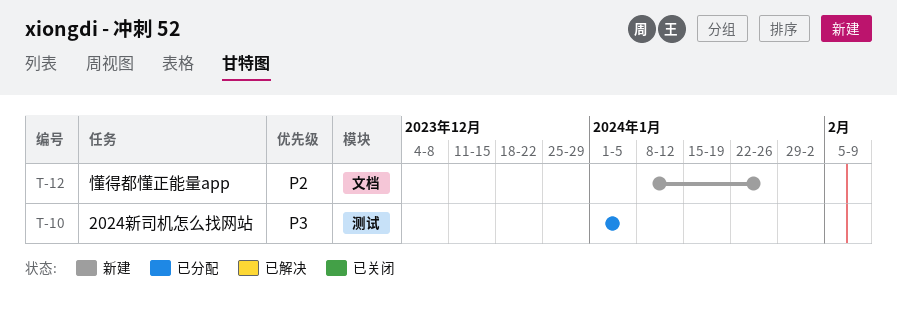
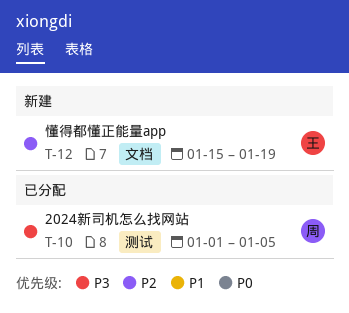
T-12, start: Jan 8 -> Jan 15
T-12, due: Jan 26 -> Jan 19

